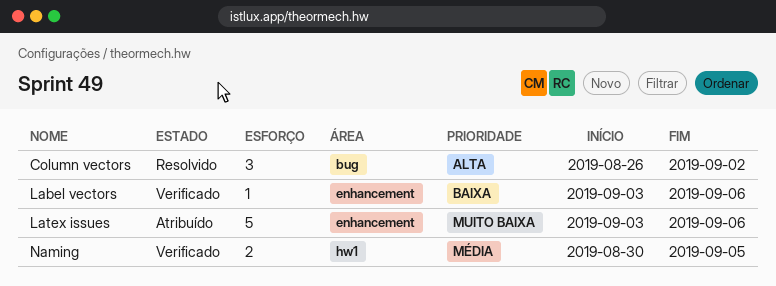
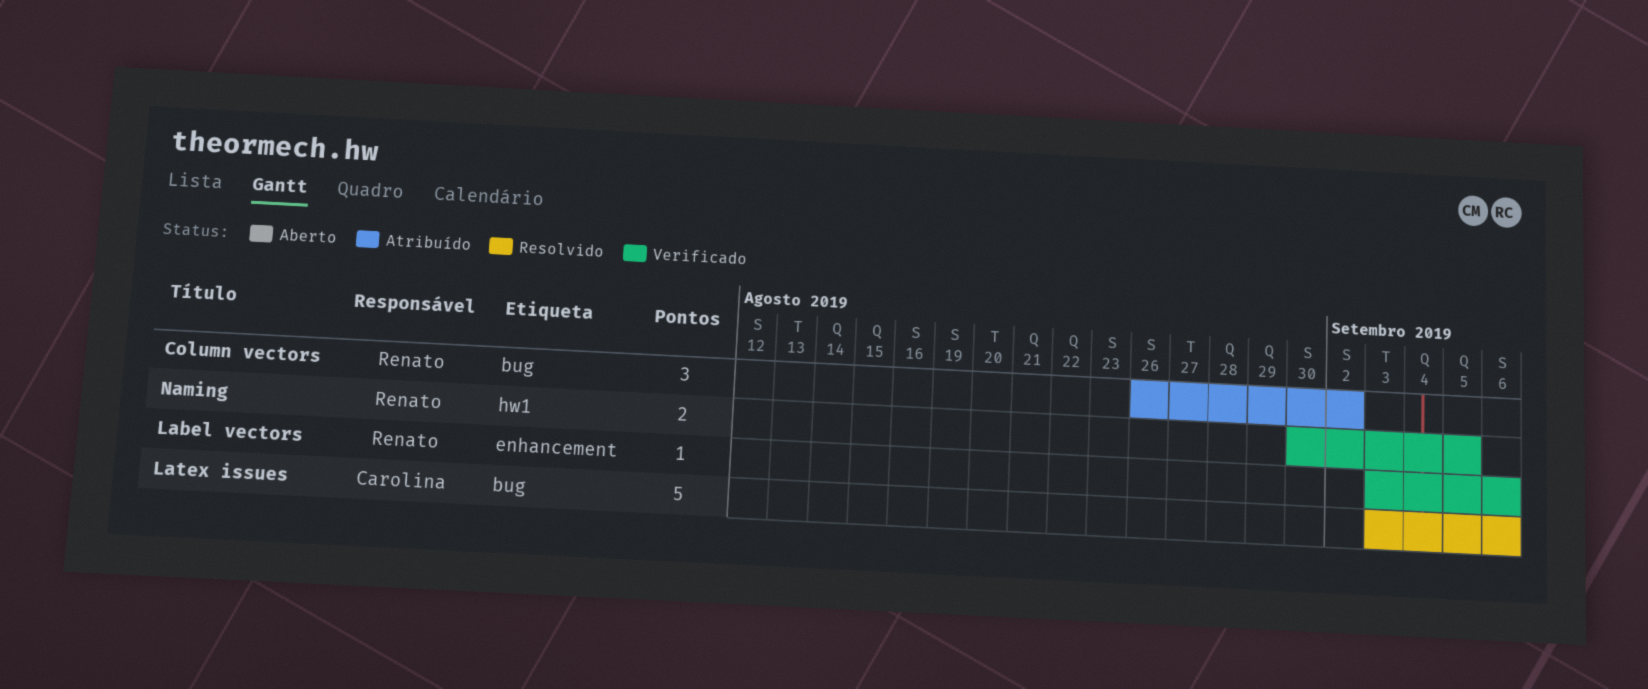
Column vectors, status: Resolvido -> Atribuído
Latex issues, status: Atribuído -> Resolvido
Latex issues, label: enhancement -> bug

